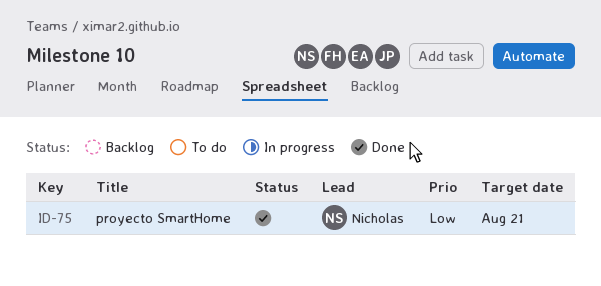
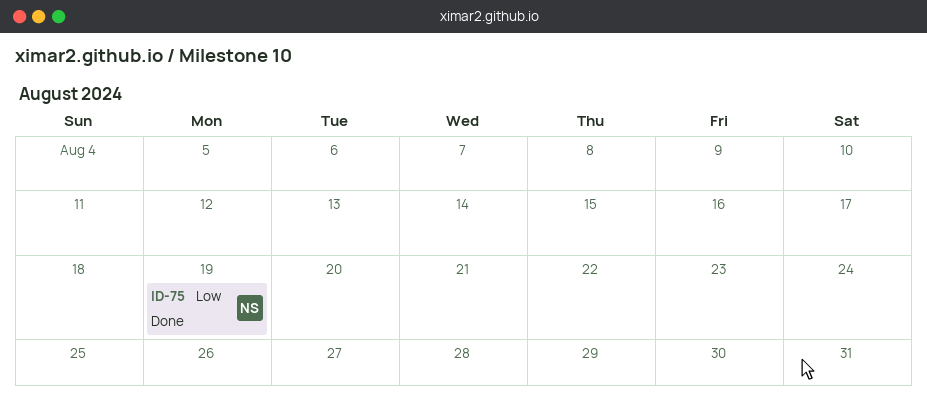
ID-75, due: Aug 21 -> Aug 19

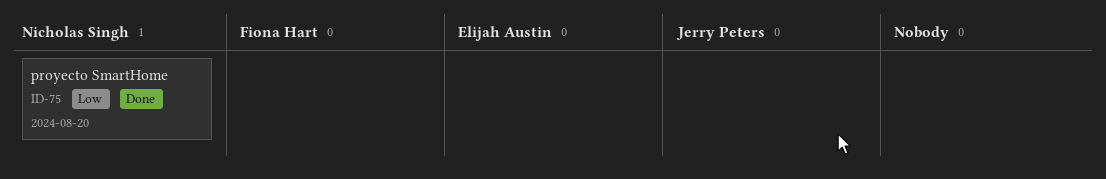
ID-75, due: Aug 19 -> Aug 20

